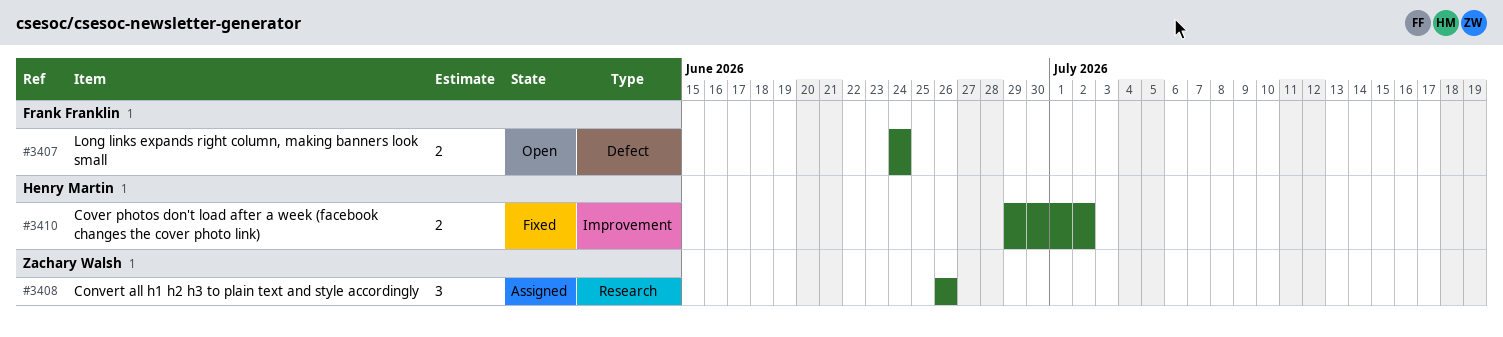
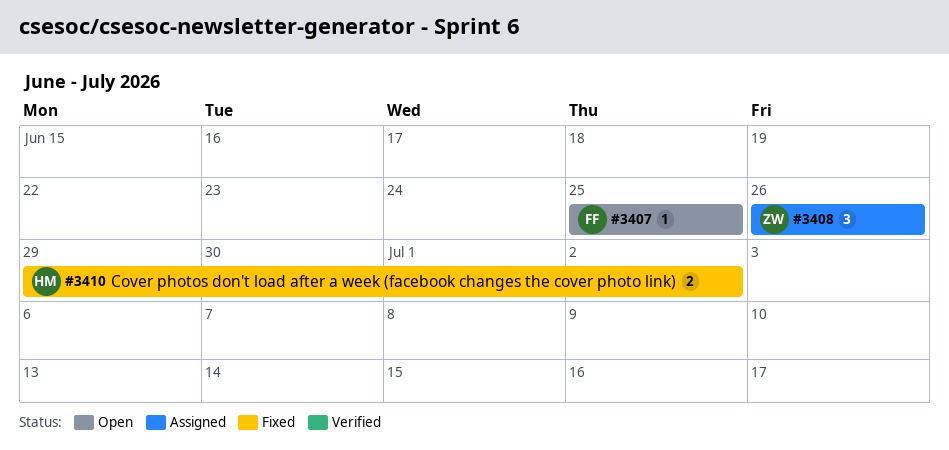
#3407, estimate: 2 -> 1
#3407, start: Jun 24 -> Jun 25
#3407, due: Jun 24 -> Jun 25

